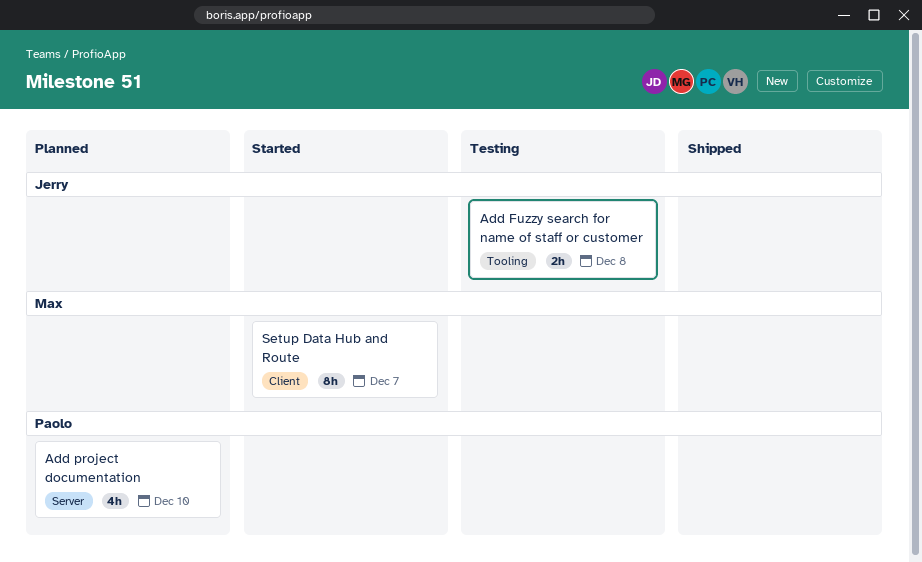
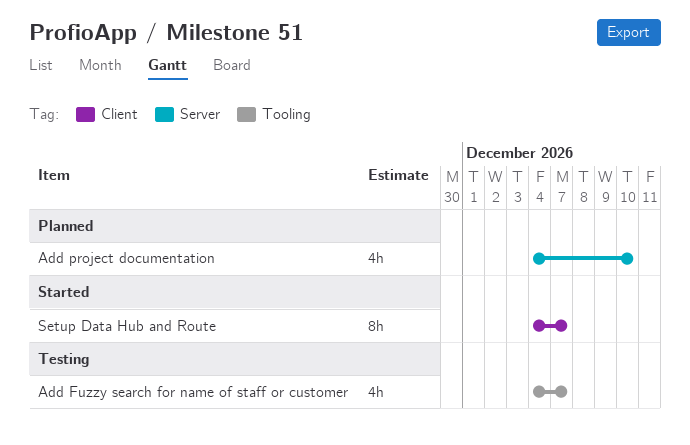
Add Fuzzy search for name of staff or customer, estimate: 2h -> 4h
Add Fuzzy search for name of staff or customer, due: Dec 8 -> Dec 7

